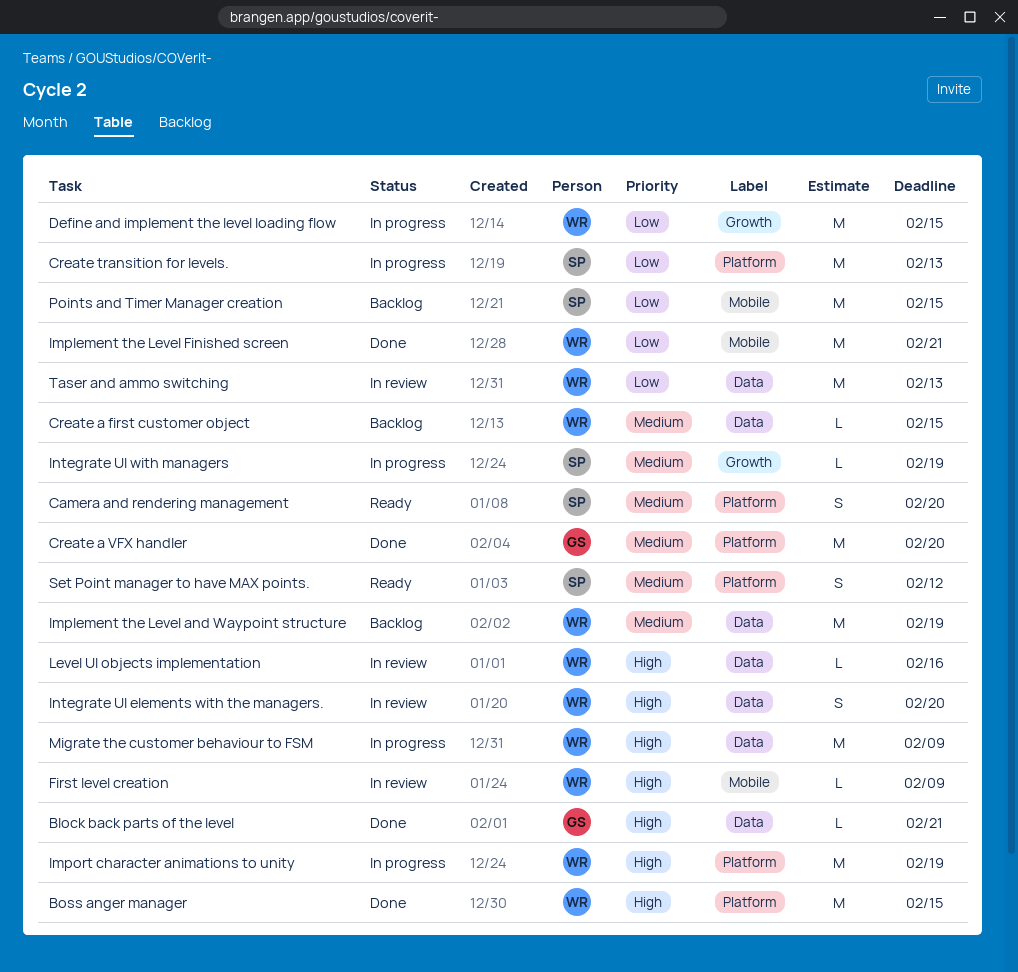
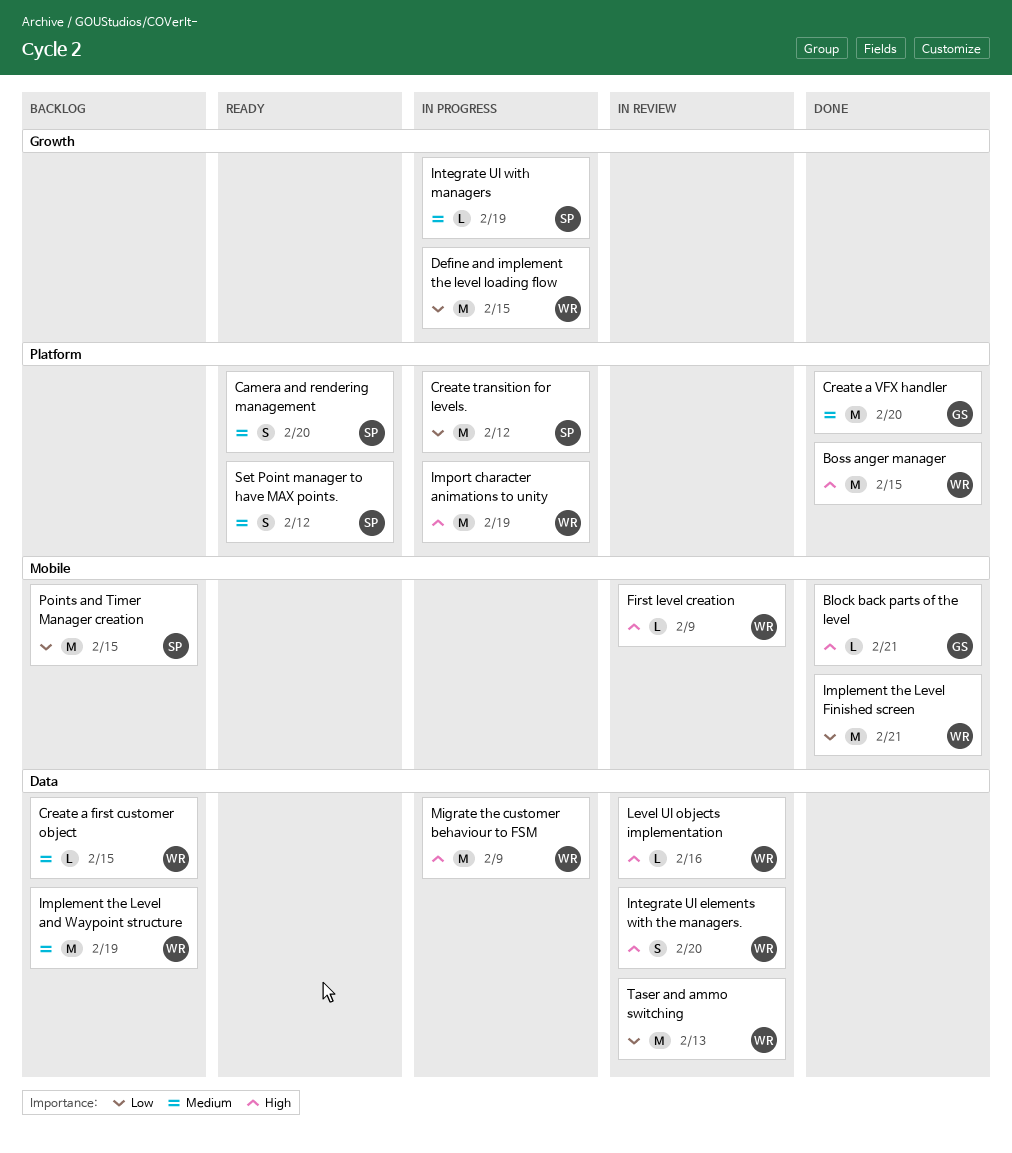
Block back parts of the level, label: Data -> Mobile
Create transition for levels., due: Feb 13 -> Feb 12

